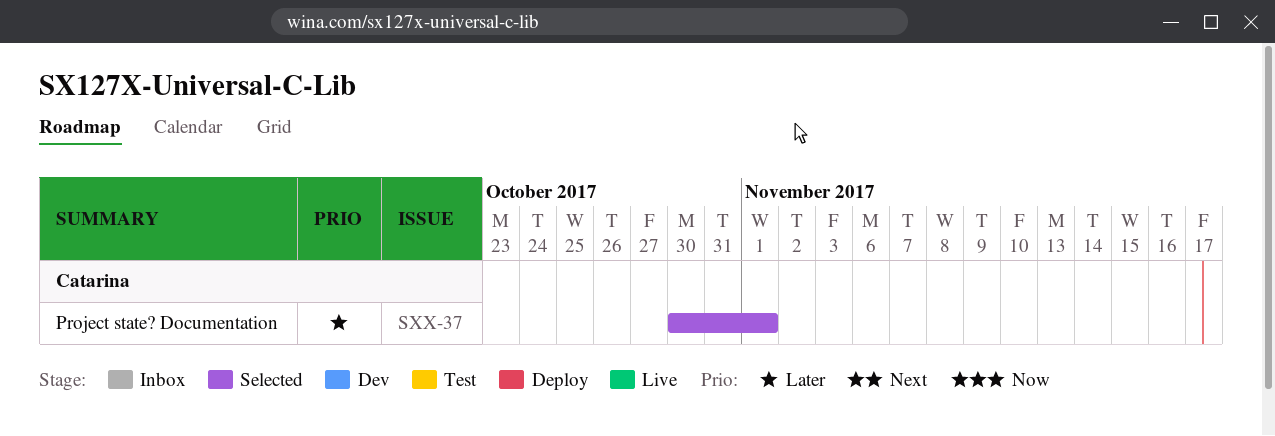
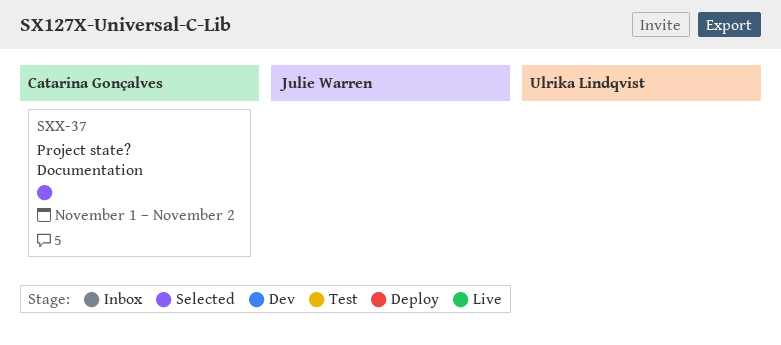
SXX-37, start: Oct 30 -> Nov 1
SXX-37, due: Nov 1 -> Nov 2

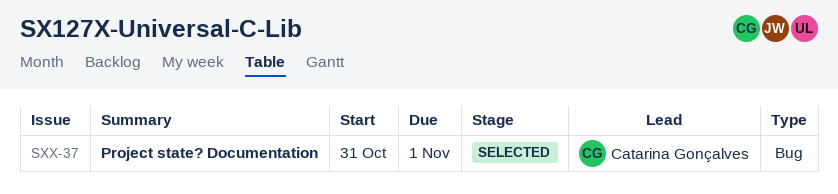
SXX-37, start: Nov 1 -> Oct 31
SXX-37, due: Nov 2 -> Nov 1

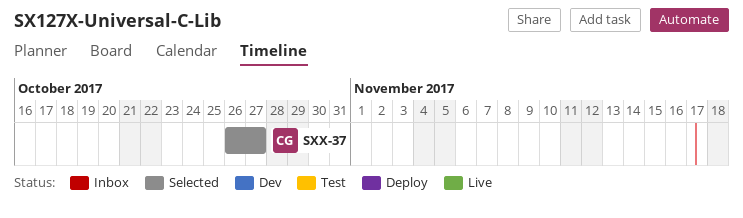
SXX-37, start: Oct 31 -> Oct 26
SXX-37, due: Nov 1 -> Oct 27

